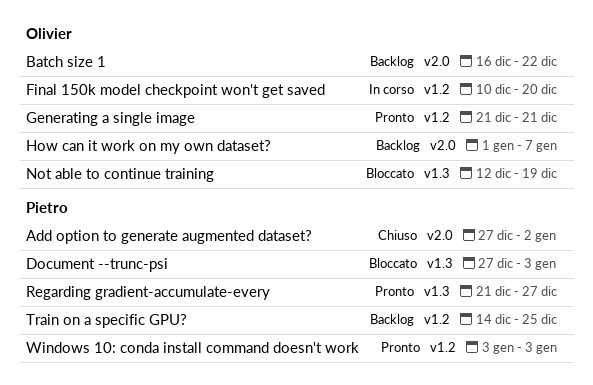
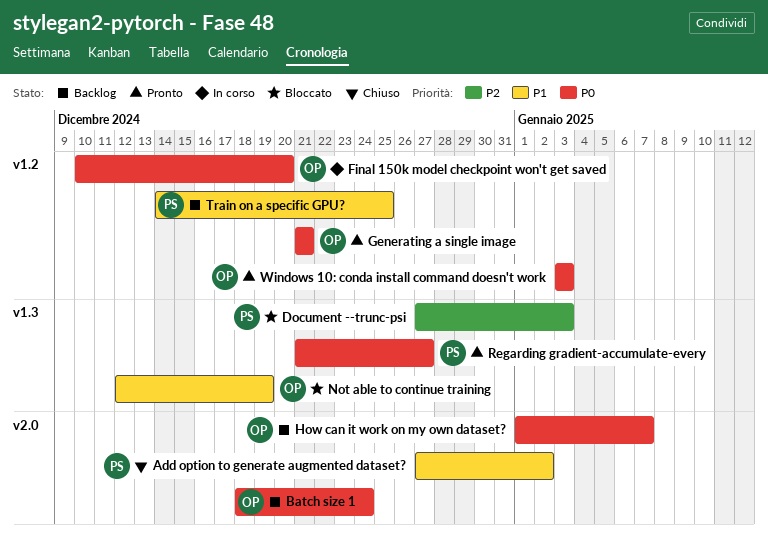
Batch size 1, start: Dec 16 -> Dec 18
Batch size 1, due: Dec 22 -> Dec 24
Windows 10: conda install command doesn't work, owner: Pietro -> Olivier

